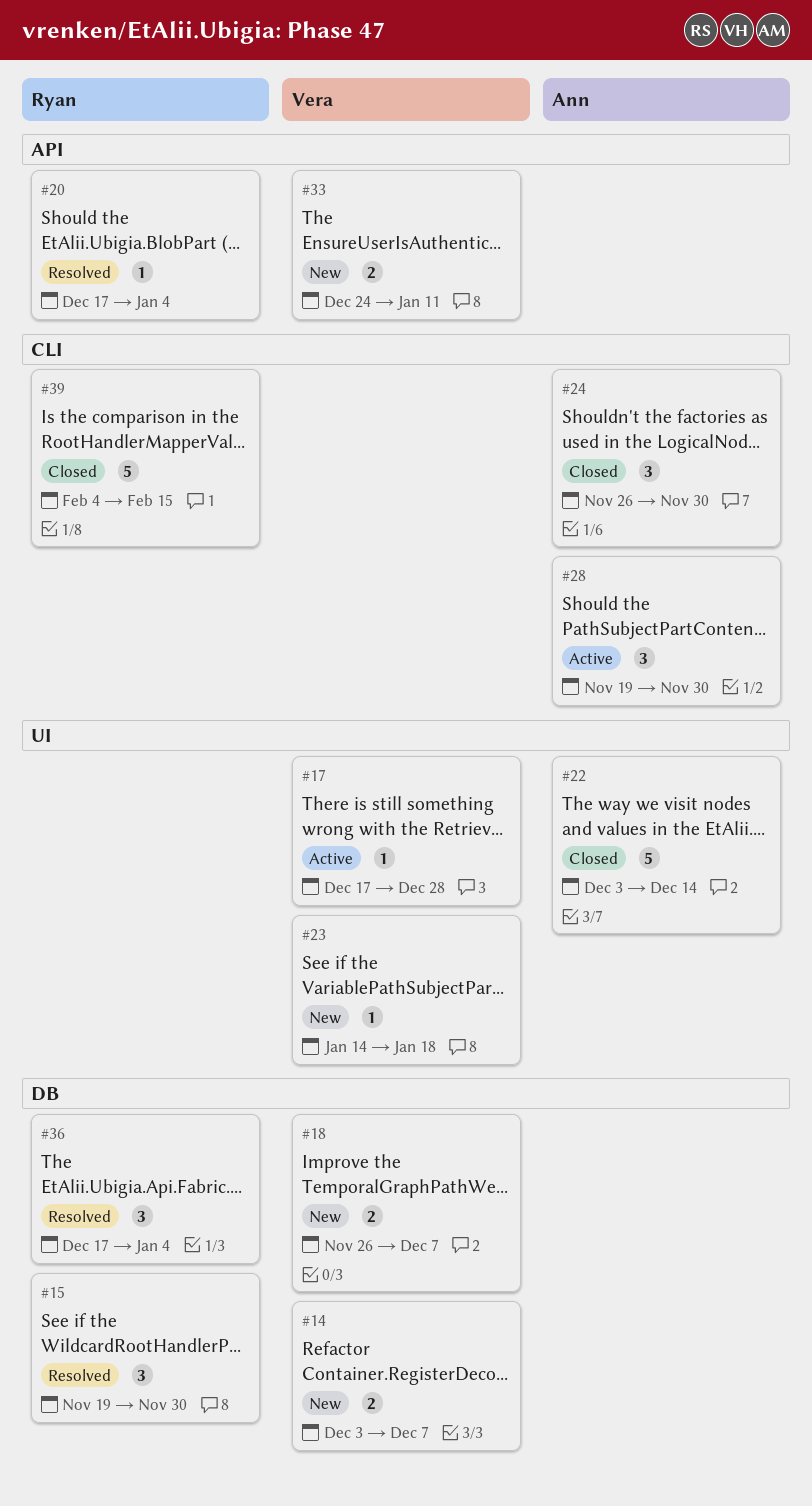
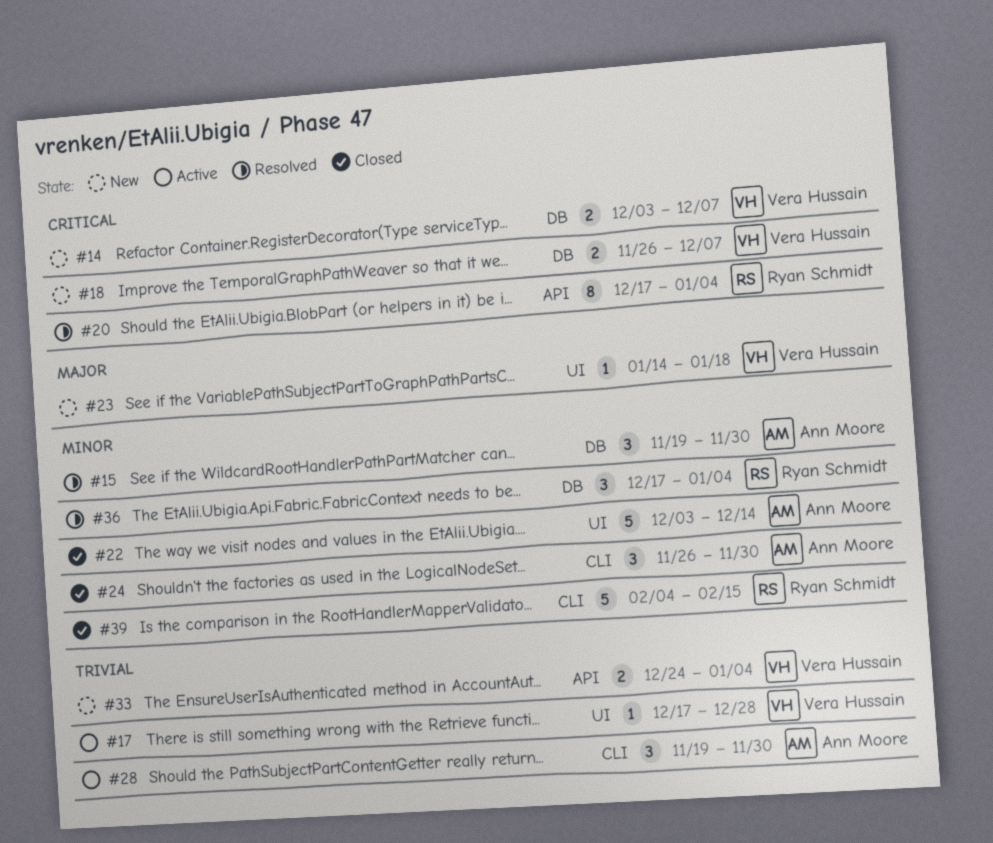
#15, owner: Ryan Schmidt -> Ann Moore
#20, estimate: 1 -> 8
#33, due: Jan 11 -> Jan 4

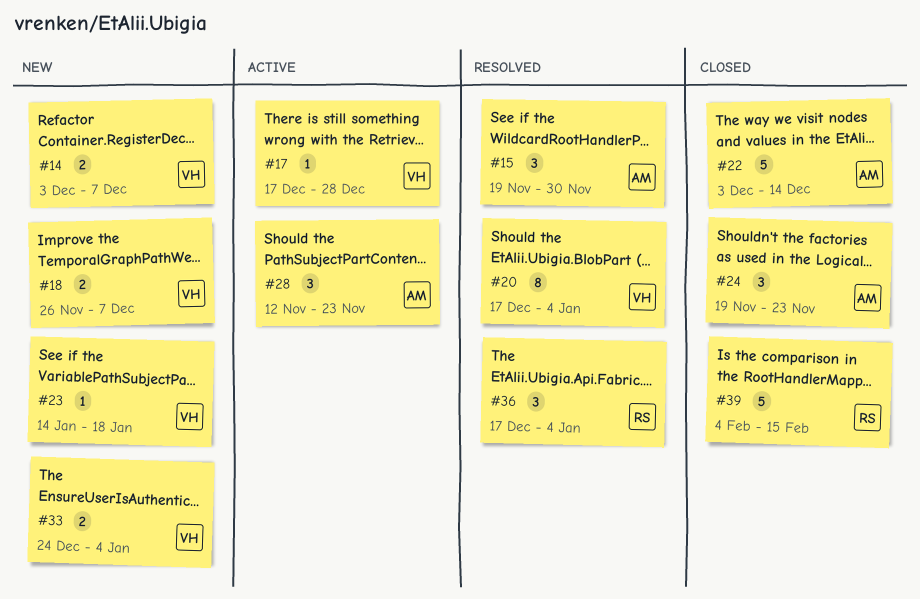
#20, owner: Ryan Schmidt -> Vera Hussain
#24, start: Nov 26 -> Nov 19
#24, due: Nov 30 -> Nov 23
#28, start: Nov 19 -> Nov 12
#28, due: Nov 30 -> Nov 23

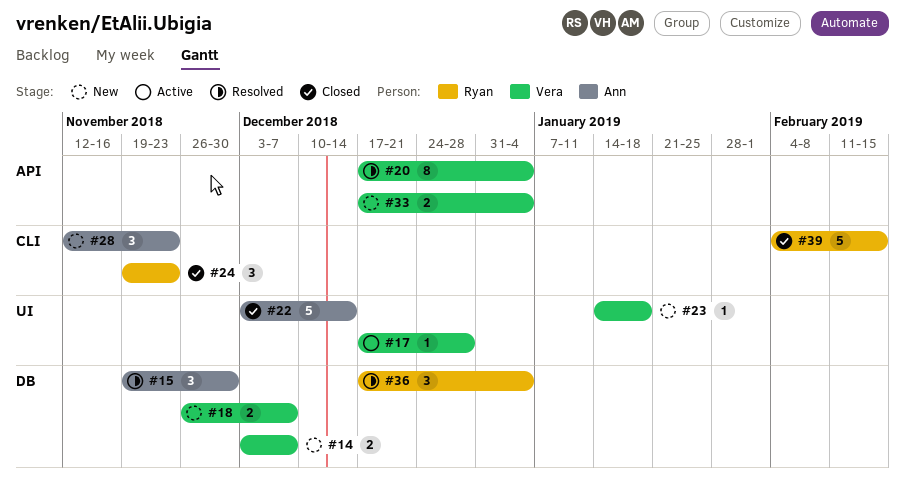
#24, owner: Ann -> Ryan
#28, status: Active -> New
#33, start: Dec 24 -> Dec 17

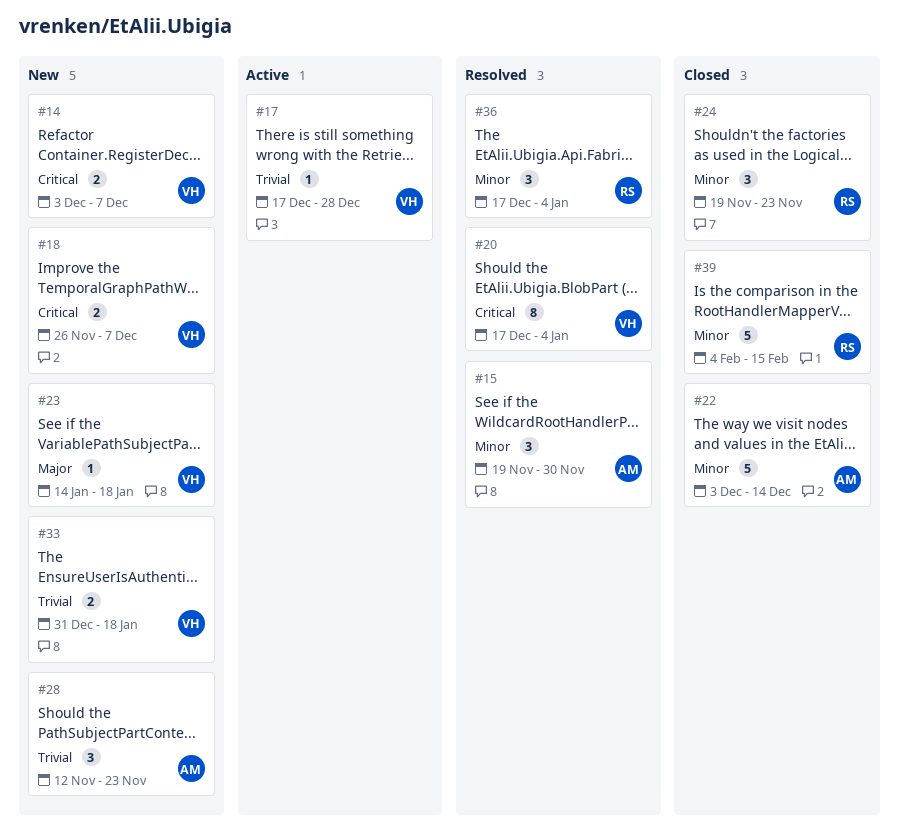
#33, start: Dec 17 -> Dec 31
#33, due: Jan 4 -> Jan 18

